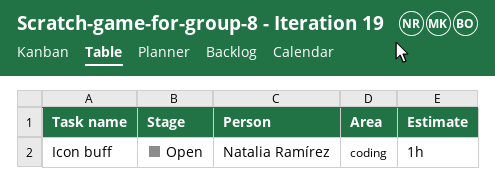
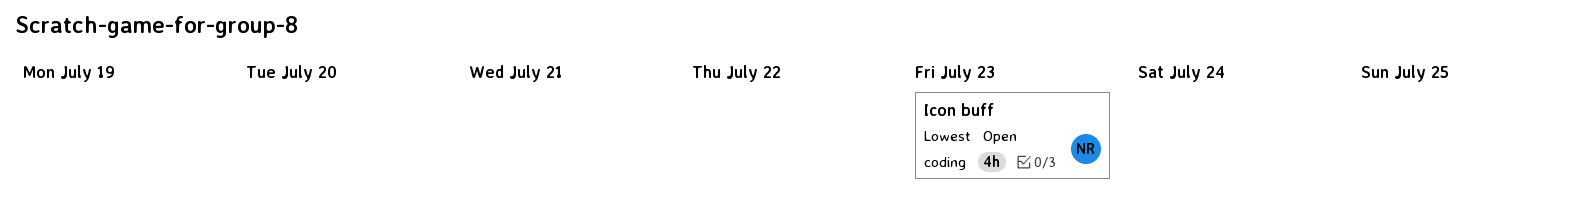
Icon buff, estimate: 1h -> 4h

